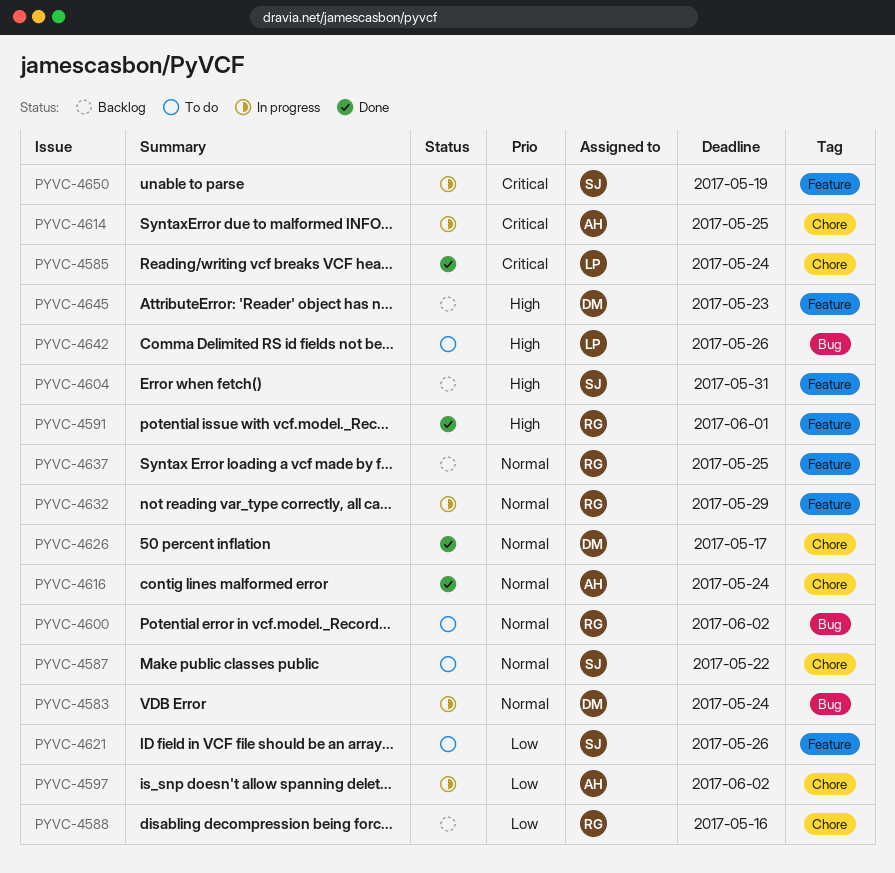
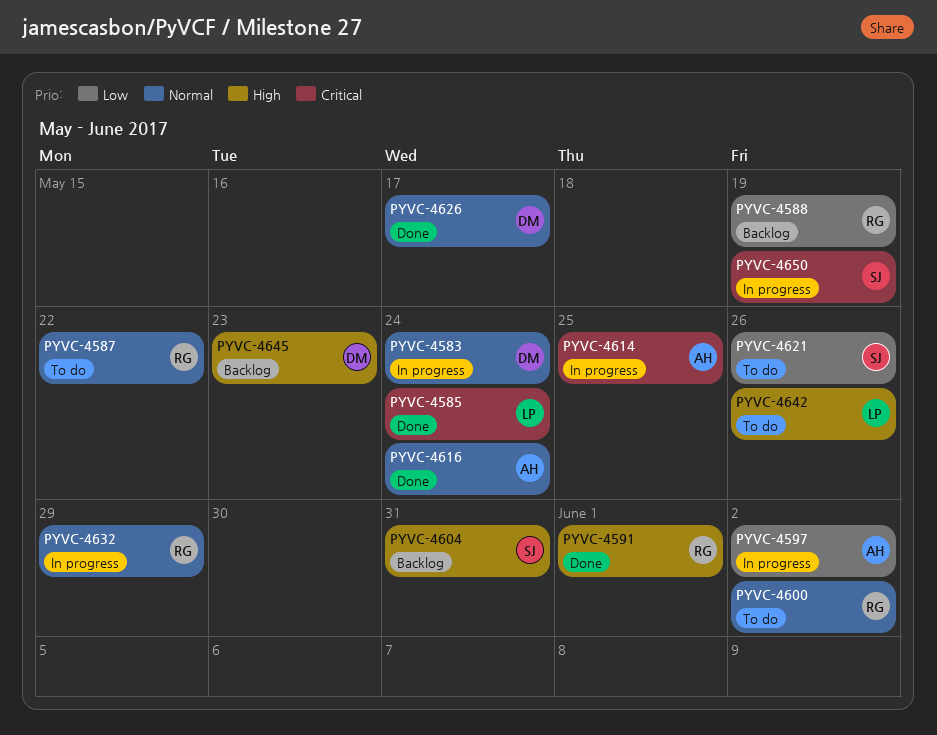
PYVC-4587, owner: SJ -> RG
PYVC-4588, due: May 16 -> May 19
PYVC-4637: present -> none

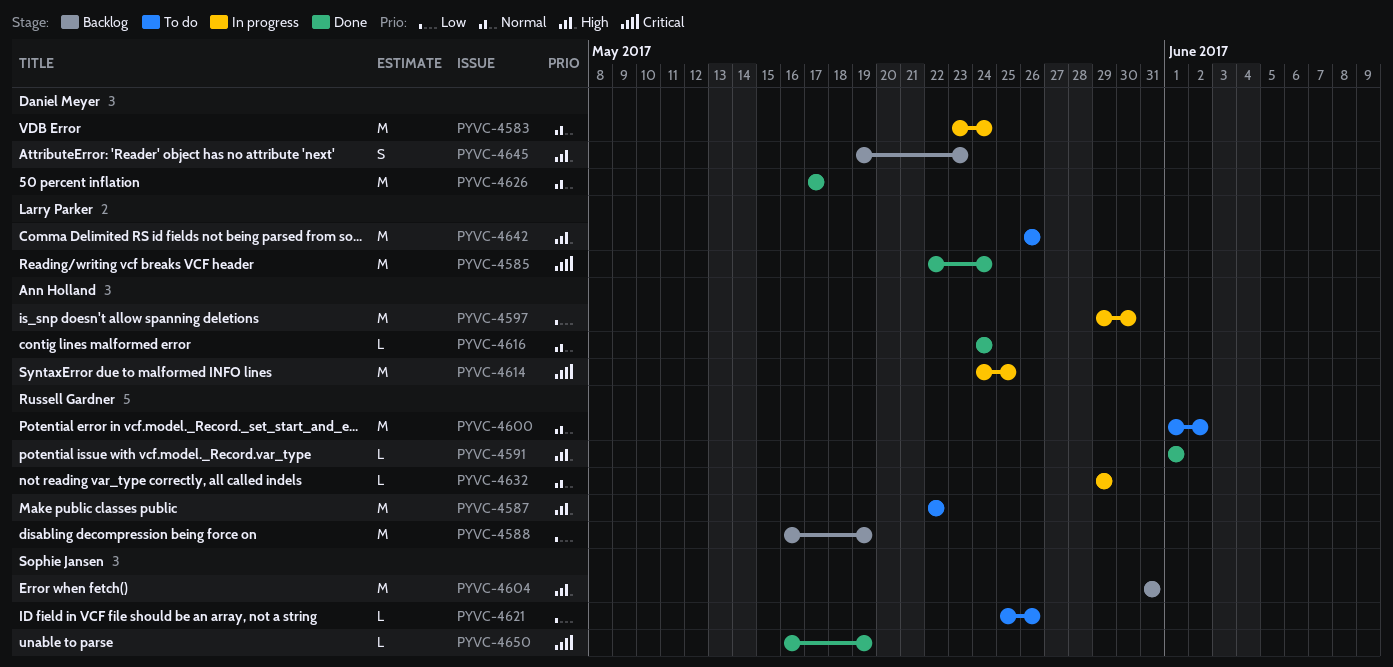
PYVC-4587, priority: Normal -> High
PYVC-4597, due: Jun 2 -> May 30
PYVC-4650, status: In progress -> Done

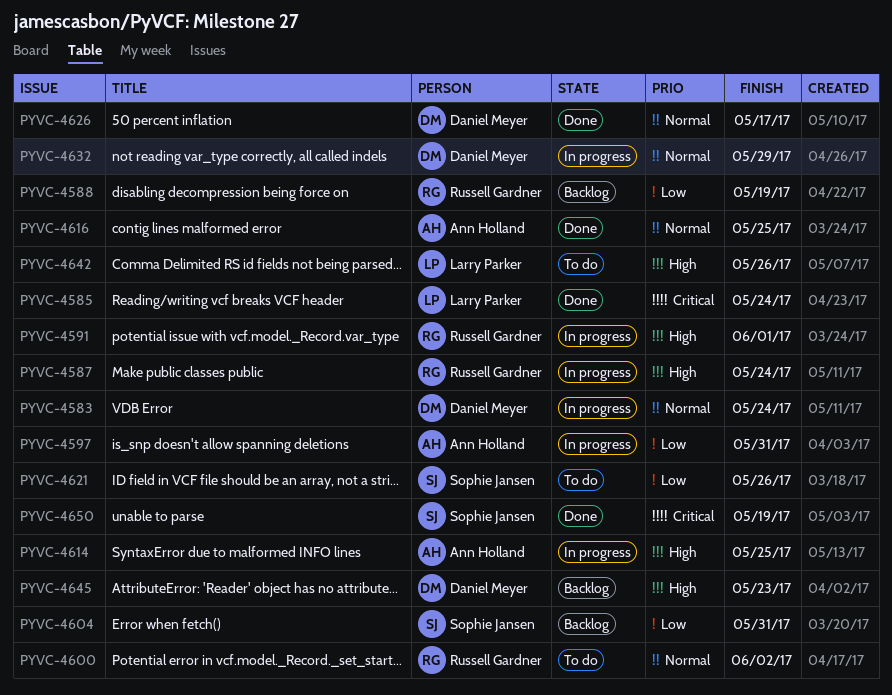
PYVC-4587, status: To do -> In progress
PYVC-4587, due: May 22 -> May 24
PYVC-4591, status: Done -> In progress
PYVC-4597, due: May 30 -> May 31
PYVC-4604, priority: High -> Low
PYVC-4614, priority: Critical -> High
PYVC-4616, due: May 24 -> May 25
PYVC-4632, owner: Russell Gardner -> Daniel Meyer

